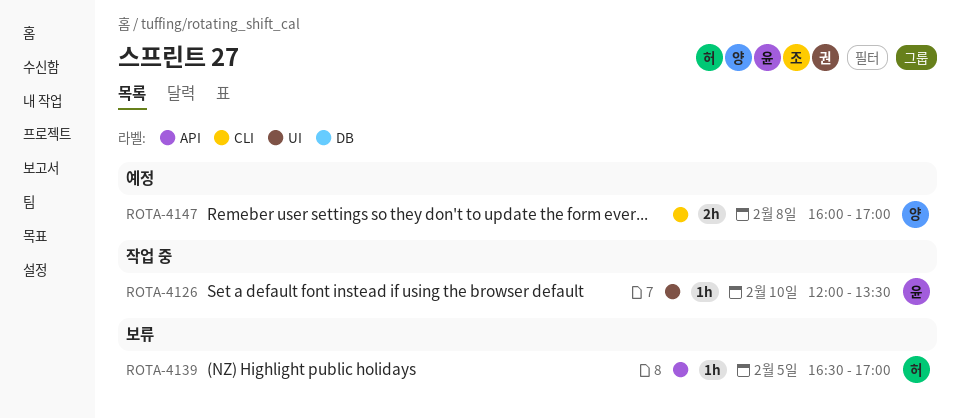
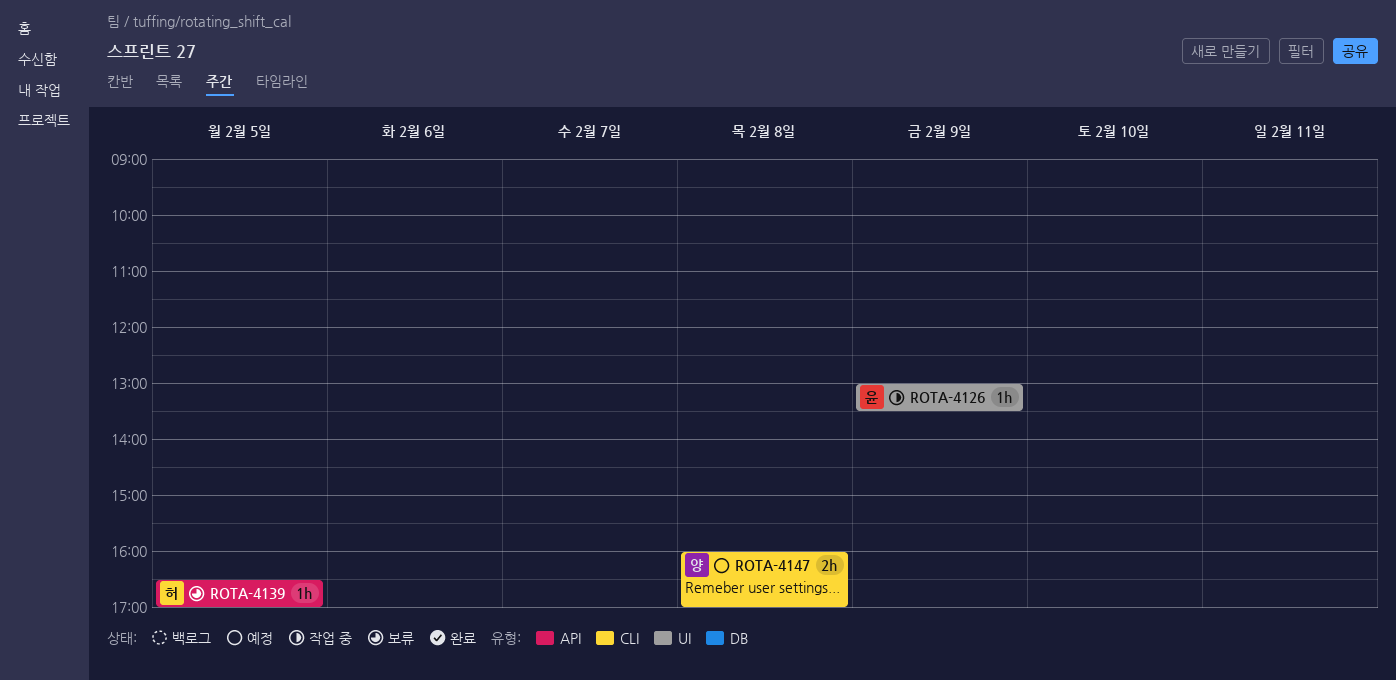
ROTA-4126, day: Feb 10 -> Feb 9
ROTA-4126, begins: 12:00 -> 13:00

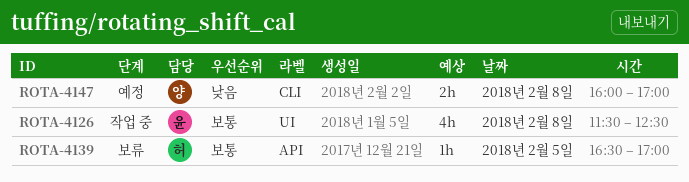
ROTA-4126, estimate: 1h -> 4h
ROTA-4126, day: Feb 9 -> Feb 8
ROTA-4126, begins: 13:00 -> 11:30
ROTA-4126, ends: 13:30 -> 12:30

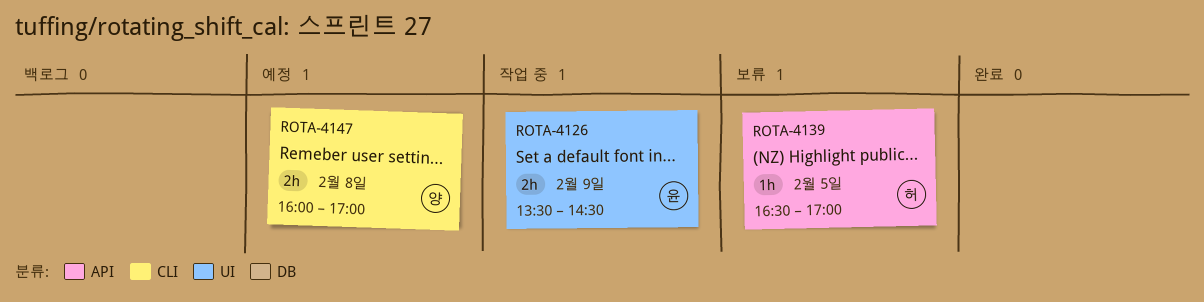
ROTA-4126, estimate: 4h -> 2h
ROTA-4126, day: Feb 8 -> Feb 9
ROTA-4126, begins: 11:30 -> 13:30
ROTA-4126, ends: 12:30 -> 14:30

